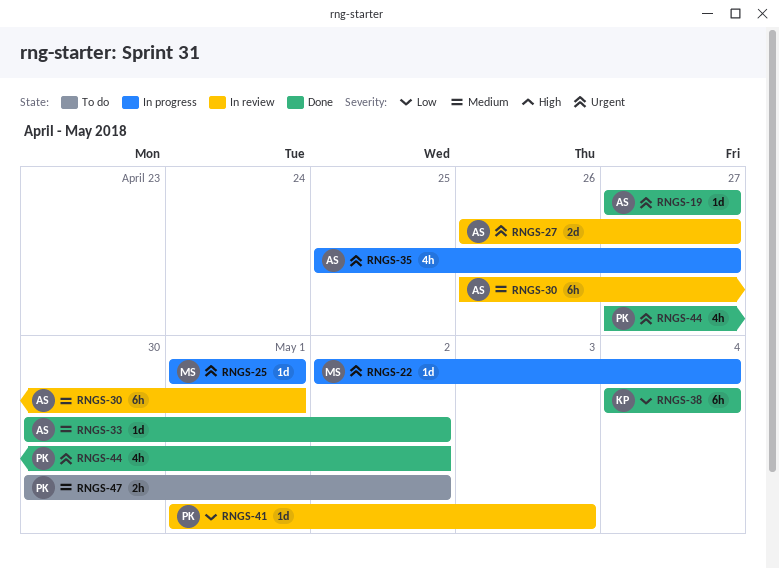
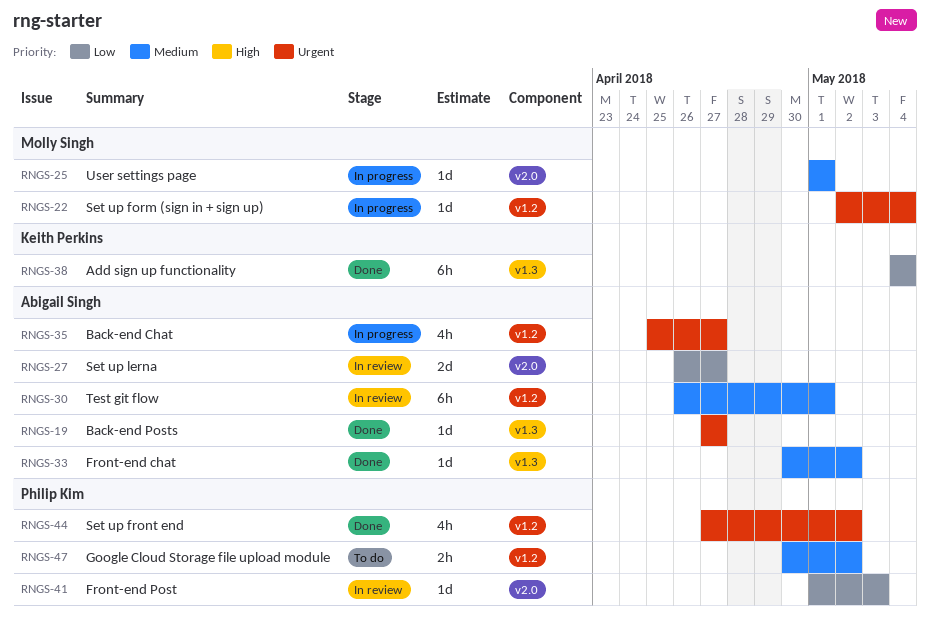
RNGS-25, priority: Urgent -> Medium
RNGS-27, priority: Urgent -> Low

